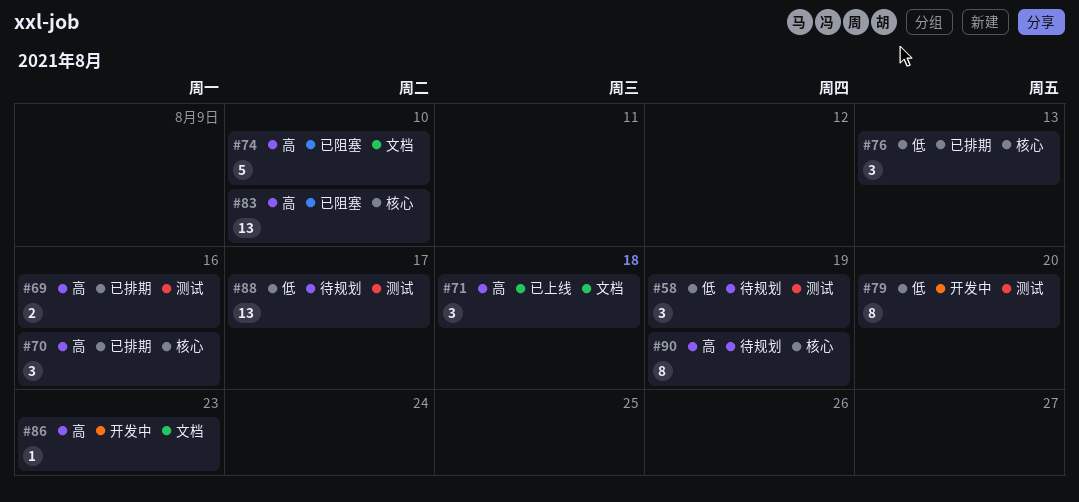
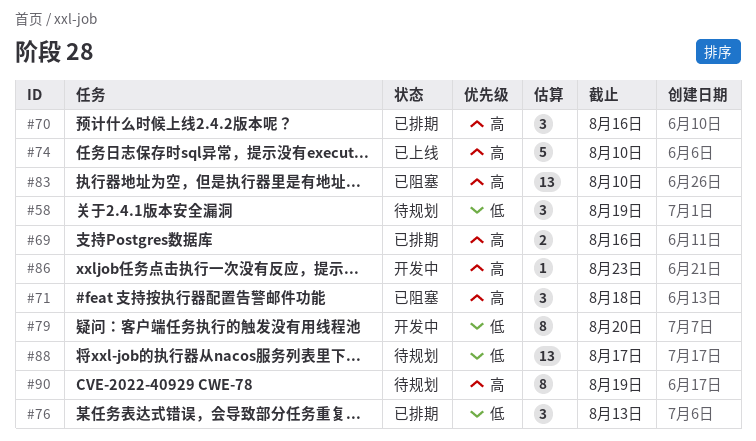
#71, status: 已上线 -> 已阻塞
#74, status: 已阻塞 -> 已上线

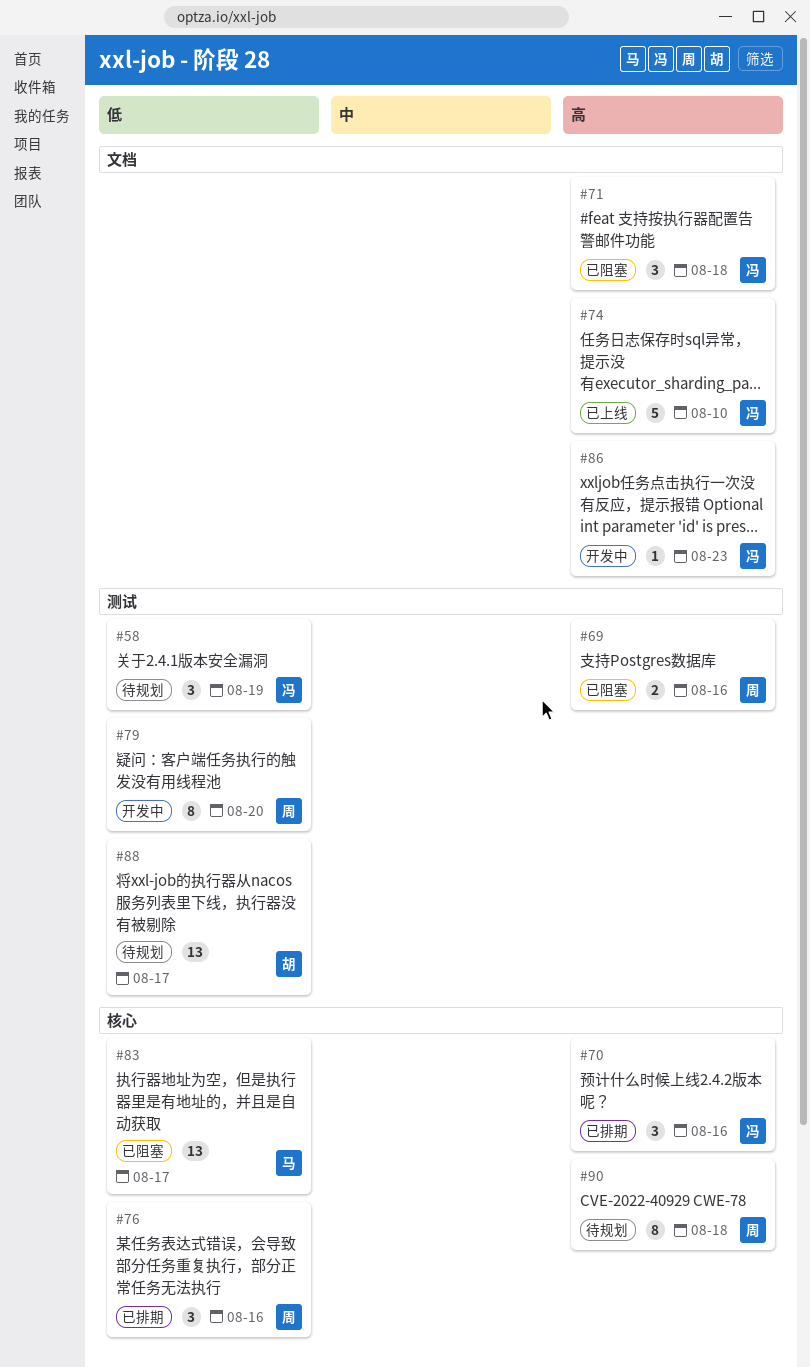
#69, status: 已排期 -> 已阻塞
#76, due: Aug 13 -> Aug 16
#83, priority: 高 -> 低
#83, due: Aug 10 -> Aug 17
#90, due: Aug 19 -> Aug 18

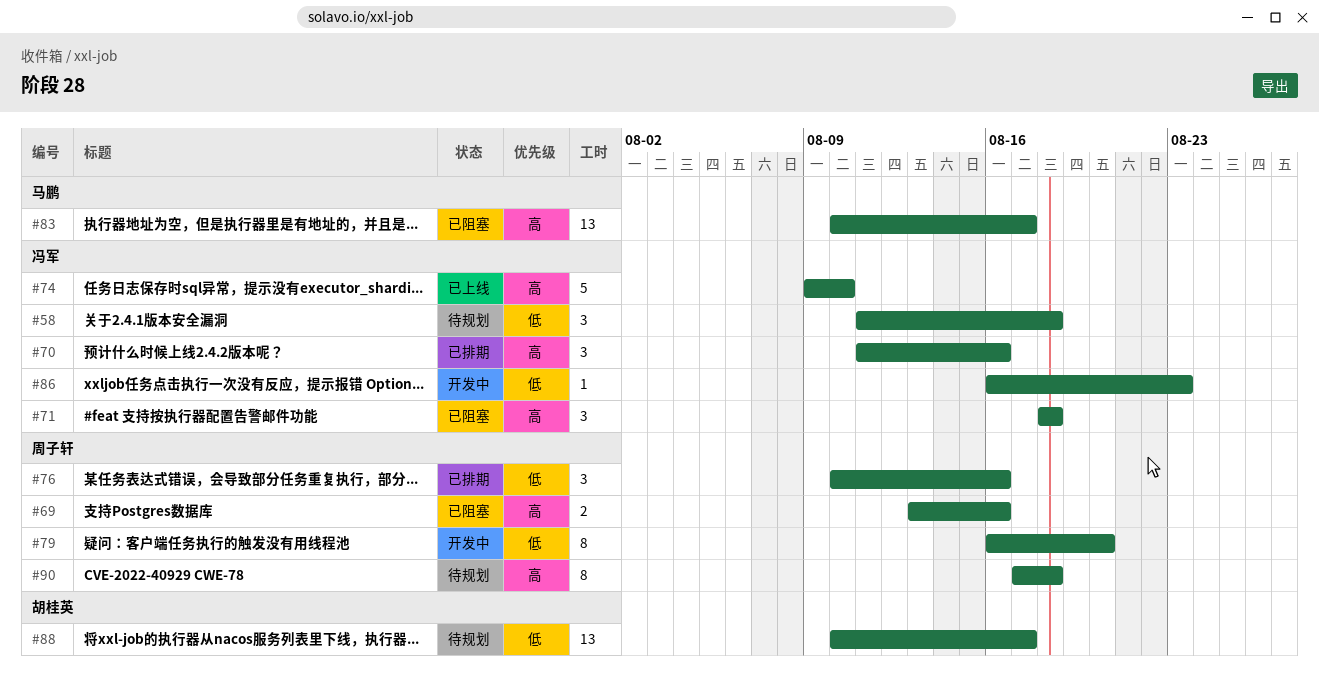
#58, due: Aug 19 -> Aug 18
#83, priority: 低 -> 高
#86, priority: 高 -> 低

